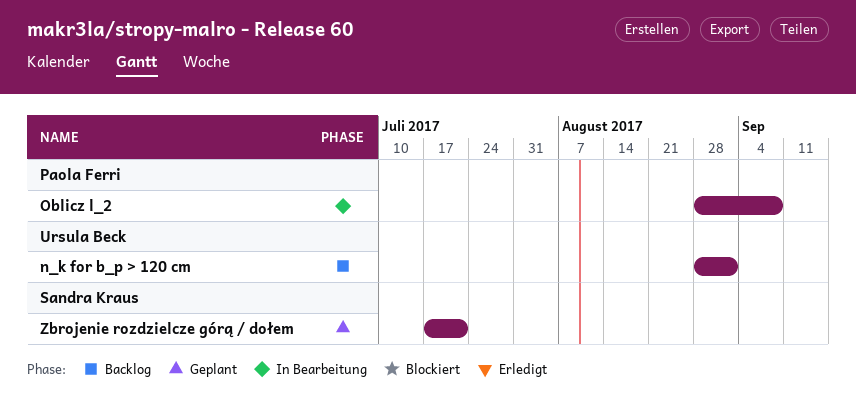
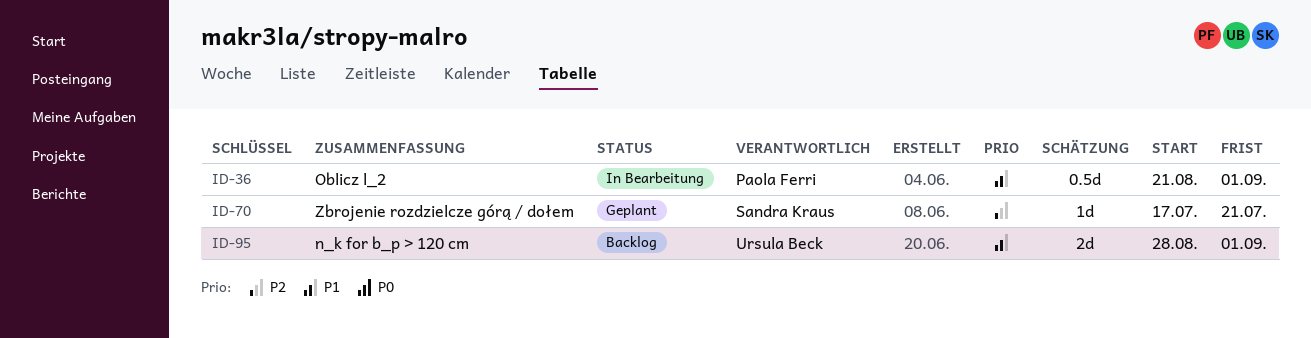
Oblicz l_2, start: Aug 28 -> Aug 21
Oblicz l_2, due: Sep 8 -> Sep 1

